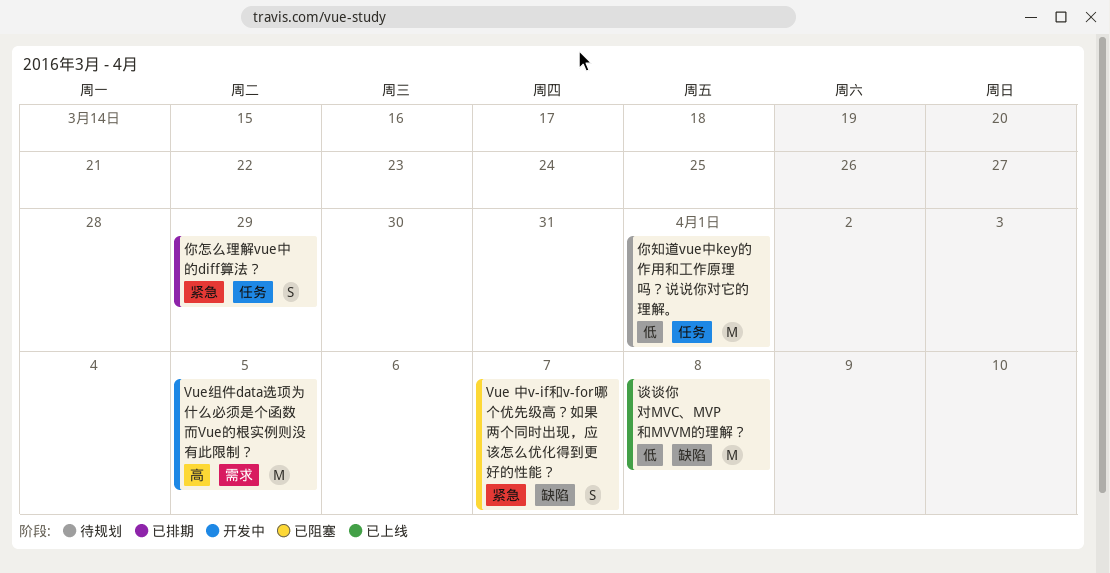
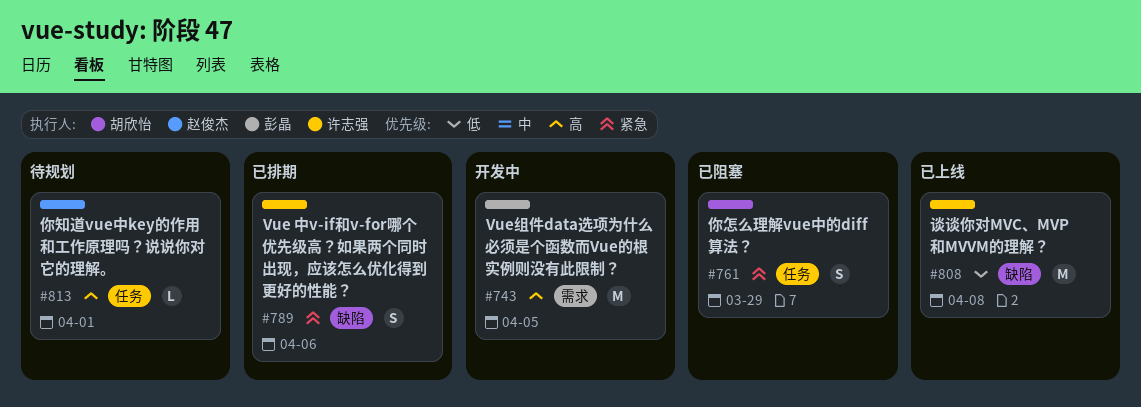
Vue 中v-if和v-for哪个优先级高？如果两个同时出现，应该怎么优化得到更好的性能？, status: 已阻塞 -> 已排期
Vue 中v-if和v-for哪个优先级高？如果两个同时出现，应该怎么优化得到更好的性能？, due: Apr 7 -> Apr 6
你怎么理解vue中的diff算法？, status: 已排期 -> 已阻塞
你知道vue中key的作用和工作原理吗？说说你对它的理解。, priority: 低 -> 高
你知道vue中key的作用和工作原理吗？说说你对它的理解。, estimate: M -> L

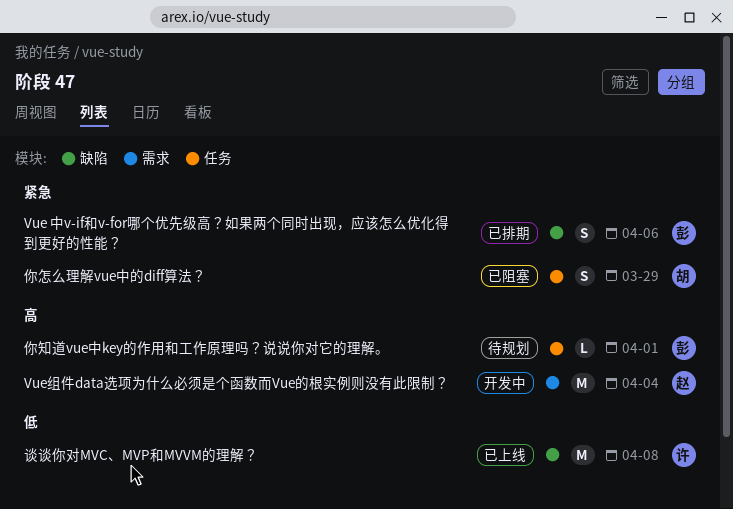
Vue 中v-if和v-for哪个优先级高？如果两个同时出现，应该怎么优化得到更好的性能？, owner: 许志强 -> 彭晶
Vue组件data选项为什么必须是个函数而Vue的根实例则没有此限制？, owner: 彭晶 -> 赵俊杰
Vue组件data选项为什么必须是个函数而Vue的根实例则没有此限制？, due: Apr 5 -> Apr 4
你知道vue中key的作用和工作原理吗？说说你对它的理解。, owner: 赵俊杰 -> 彭晶

